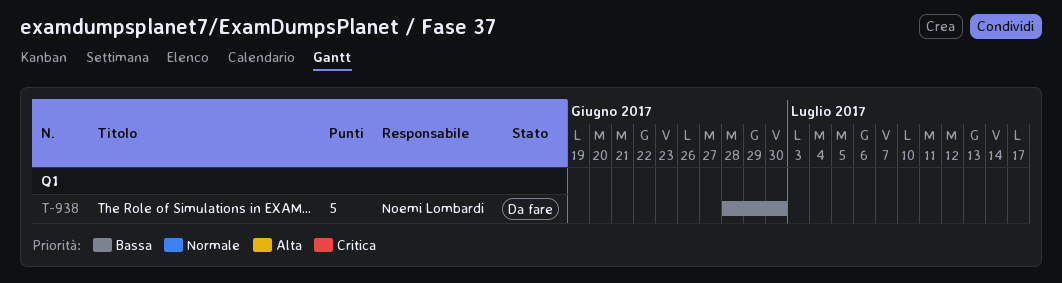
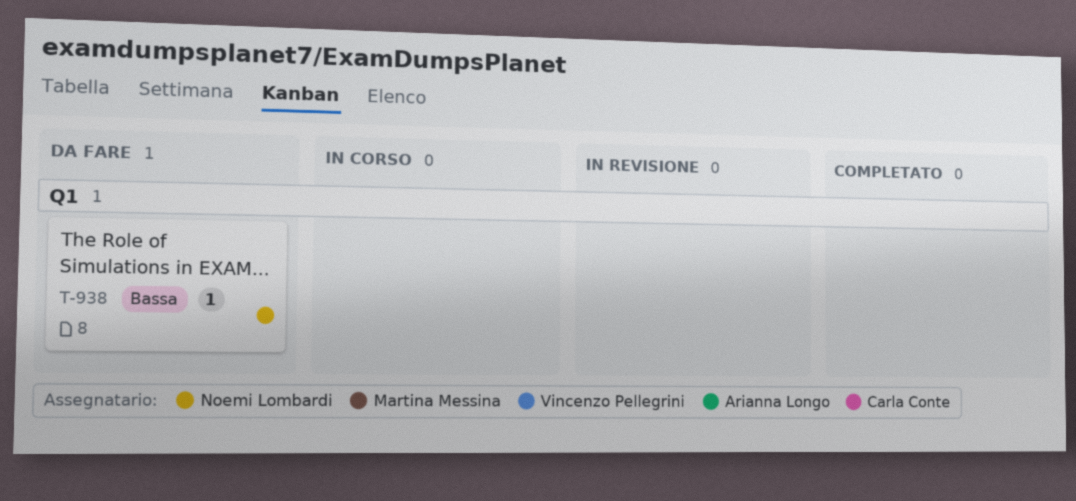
T-938, estimate: 5 -> 1

